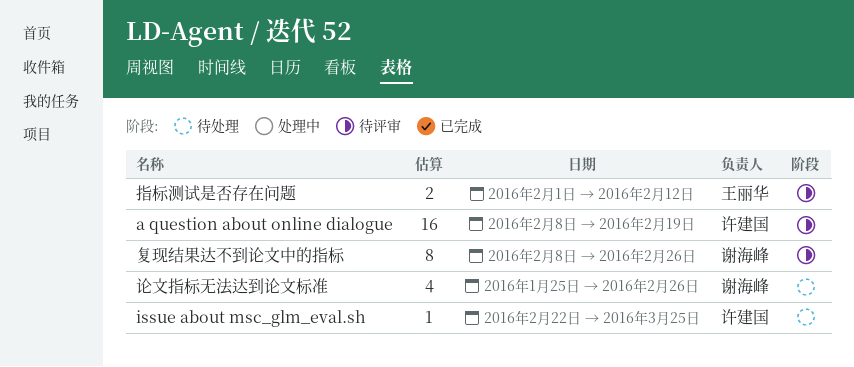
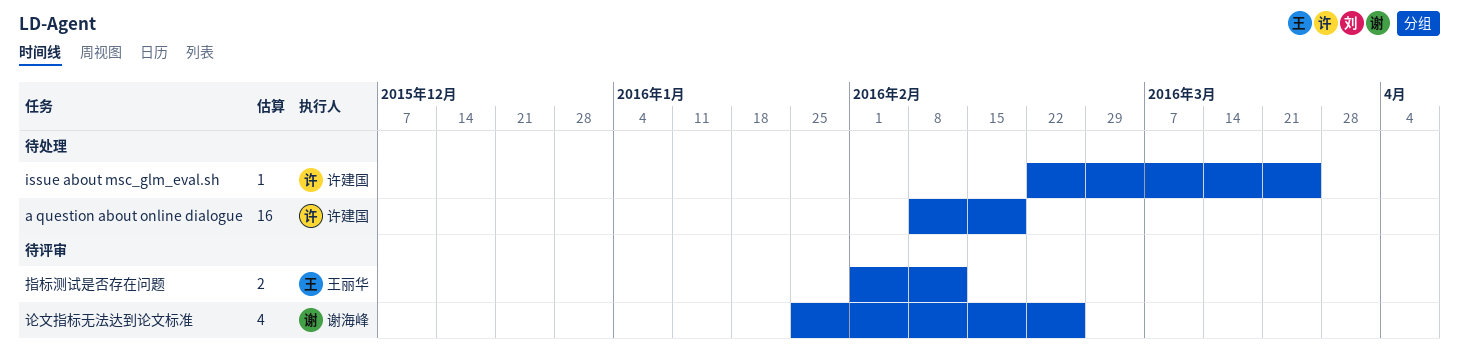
a question about online dialogue, status: 待评审 -> 待处理
复现结果达不到论文中的指标: present -> none
论文指标无法达到论文标准, status: 待处理 -> 待评审

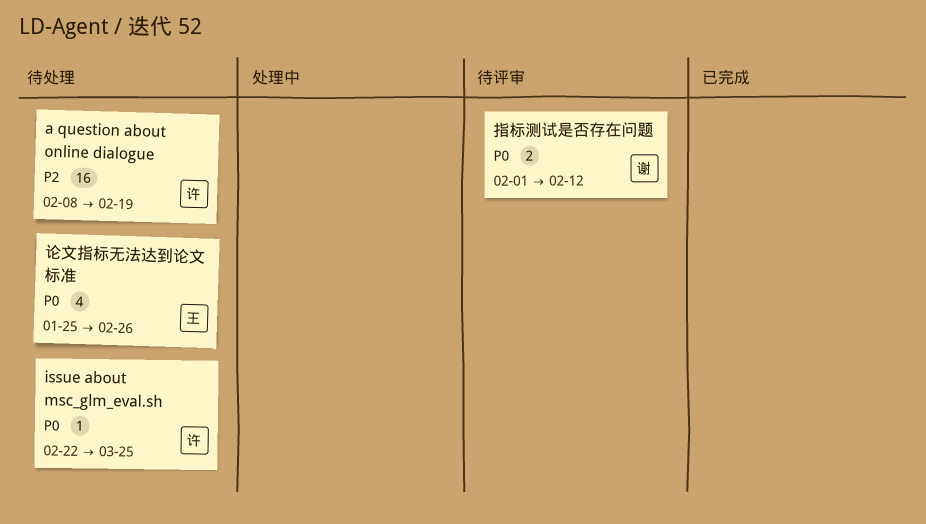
指标测试是否存在问题, owner: 王丽华 -> 谢海峰
论文指标无法达到论文标准, status: 待评审 -> 待处理
论文指标无法达到论文标准, owner: 谢海峰 -> 王丽华

